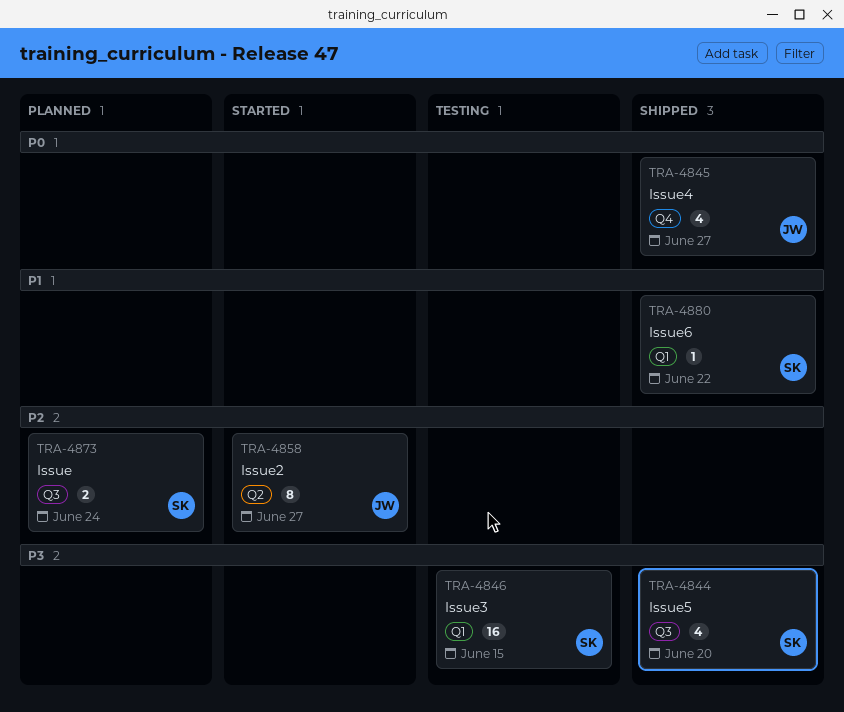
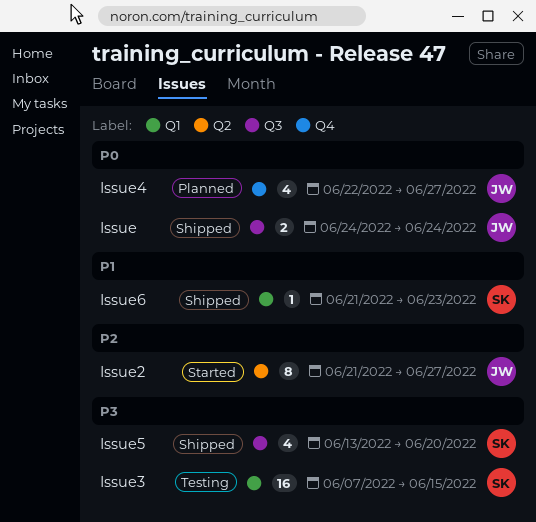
Issue, status: Planned -> Shipped
Issue, owner: SK -> JW
Issue, priority: P2 -> P0
Issue4, status: Shipped -> Planned
Issue6, due: Jun 22 -> Jun 23

